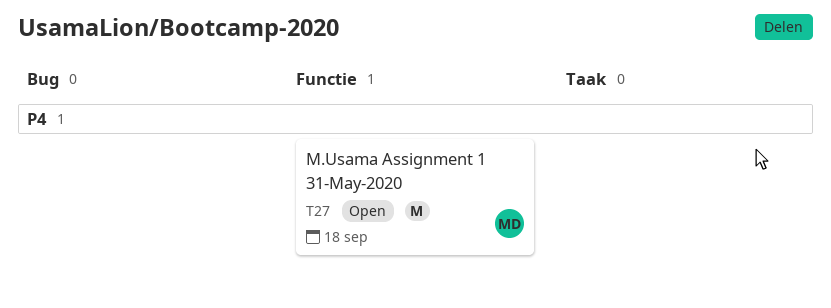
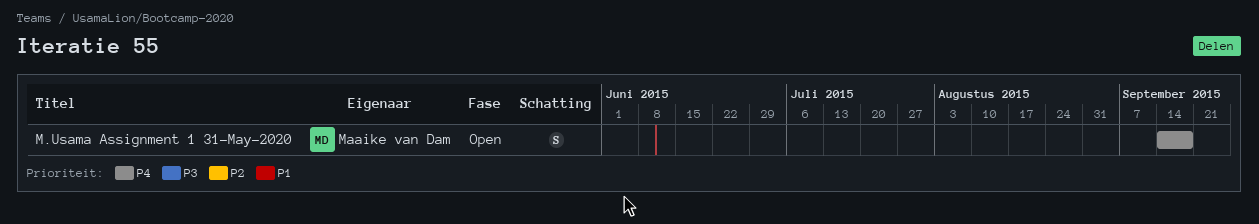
M.Usama Assignment 1 31-May-2020, estimate: M -> S

